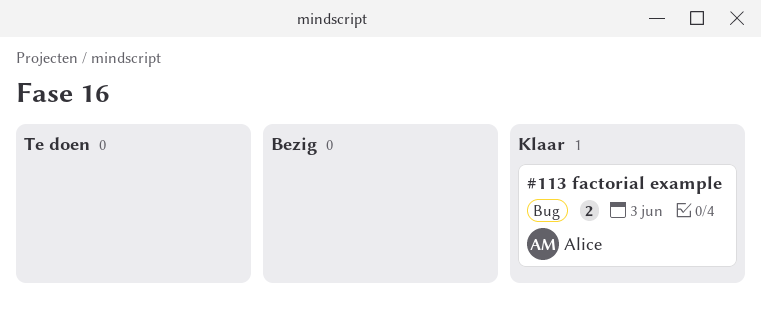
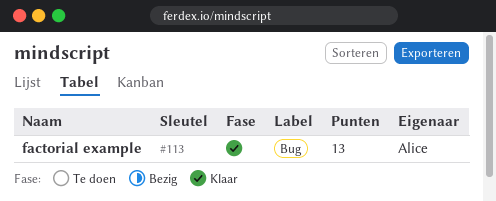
#113, estimate: 2 -> 13

